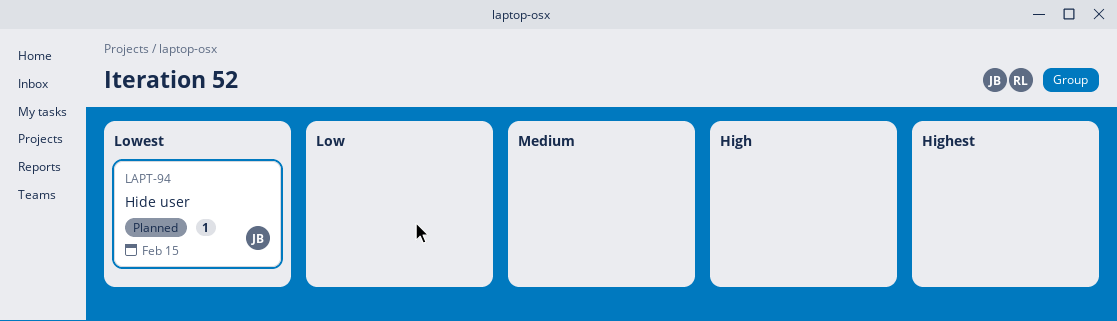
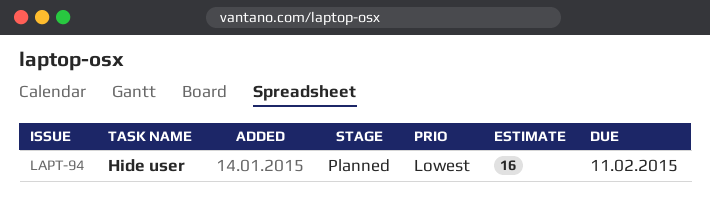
LAPT-94, estimate: 1 -> 16
LAPT-94, due: Feb 15 -> Feb 11

